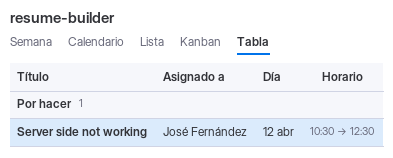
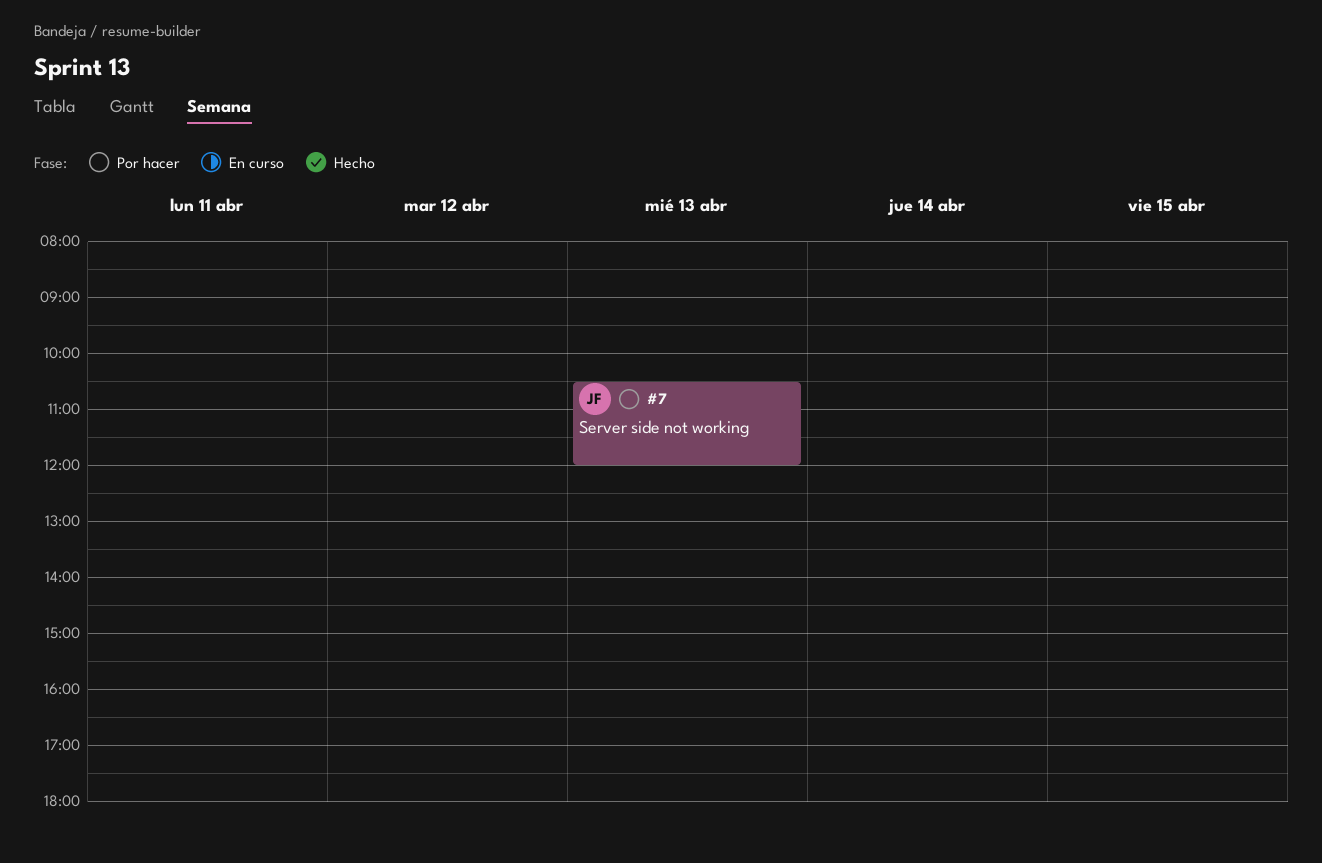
Server side not working, day: Apr 12 -> Apr 13
Server side not working, ends: 12:30 -> 12:00

